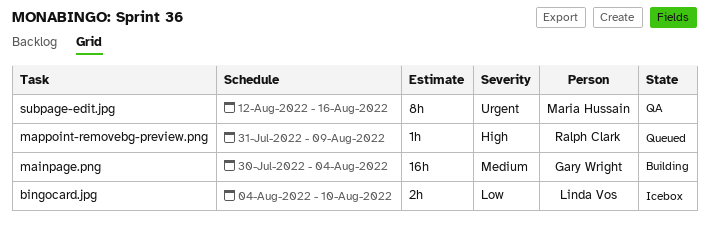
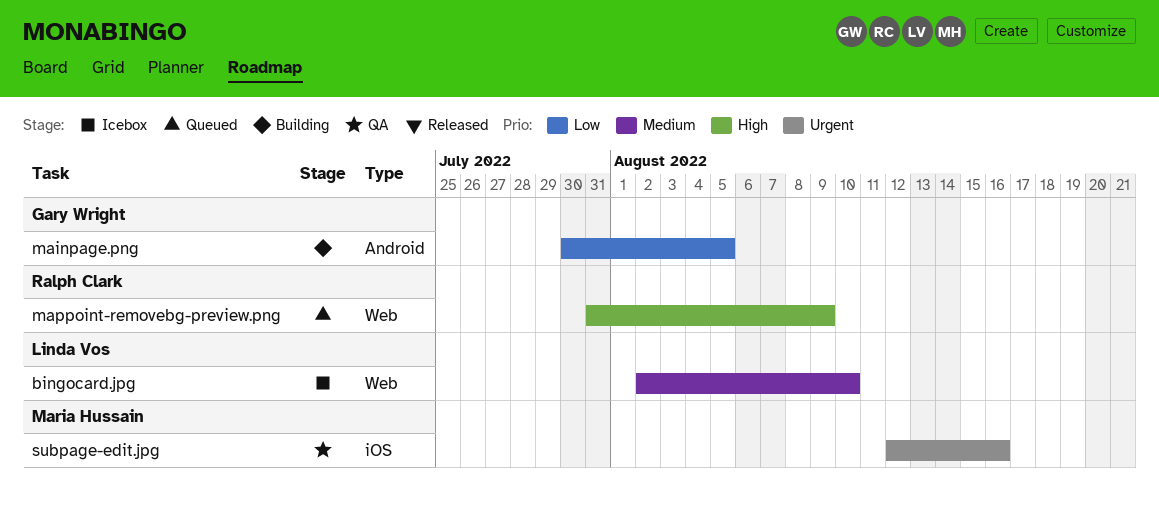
bingocard.jpg, priority: Low -> Medium
bingocard.jpg, start: Aug 4 -> Aug 2
mainpage.png, priority: Medium -> Low
mainpage.png, due: Aug 4 -> Aug 5

